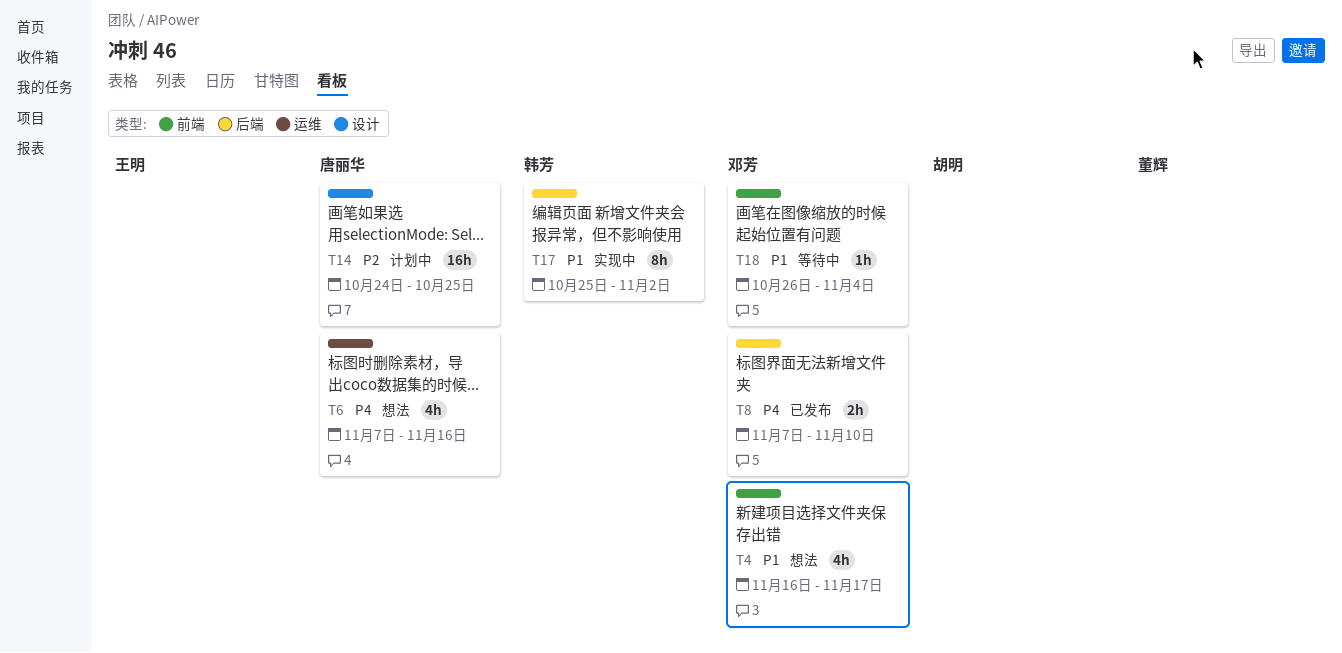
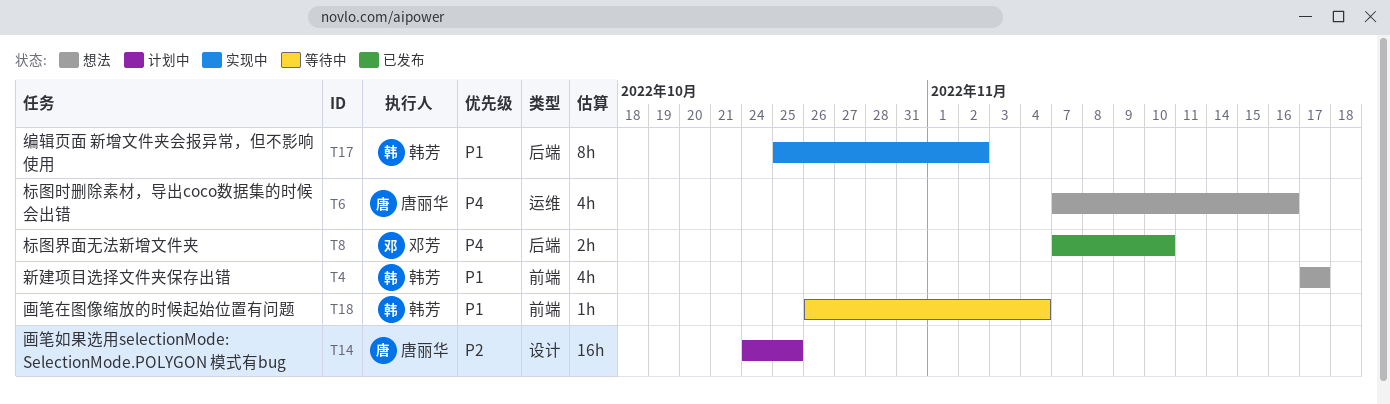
T4, owner: 邓芳 -> 韩芳
T4, start: Nov 16 -> Nov 17
T18, owner: 邓芳 -> 韩芳

